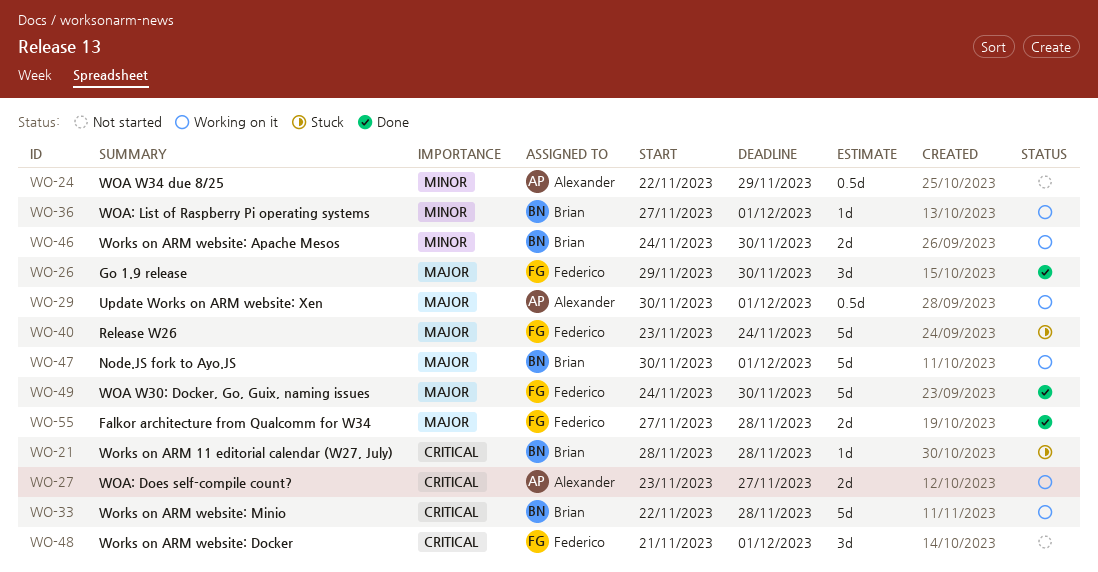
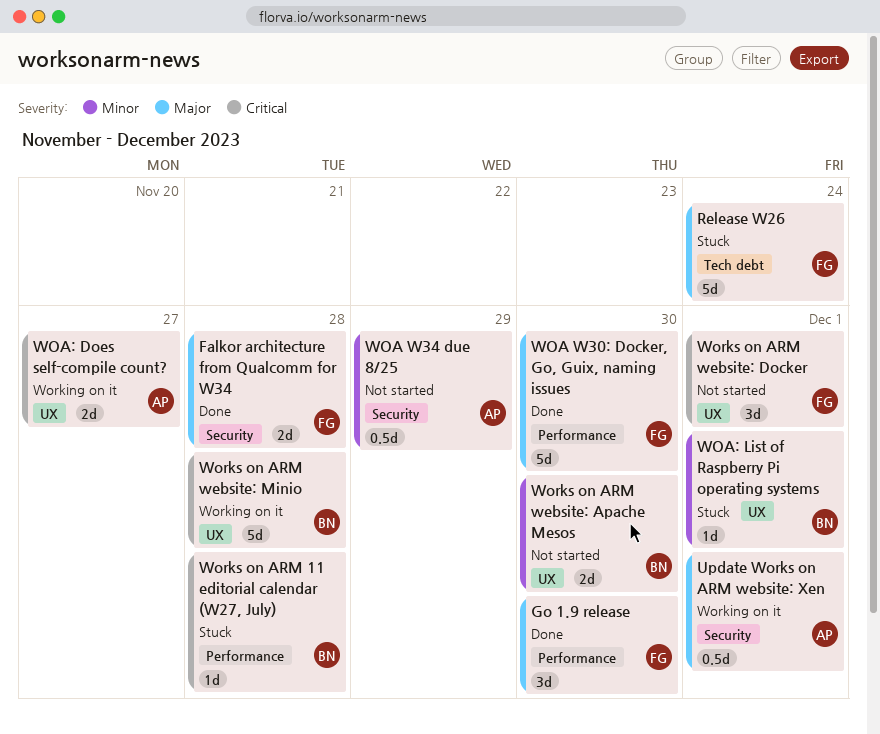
Node.JS fork to Ayo.JS: present -> none
WOA: List of Raspberry Pi operating systems, status: Working on it -> Stuck
Works on ARM website: Apache Mesos, status: Working on it -> Not started

